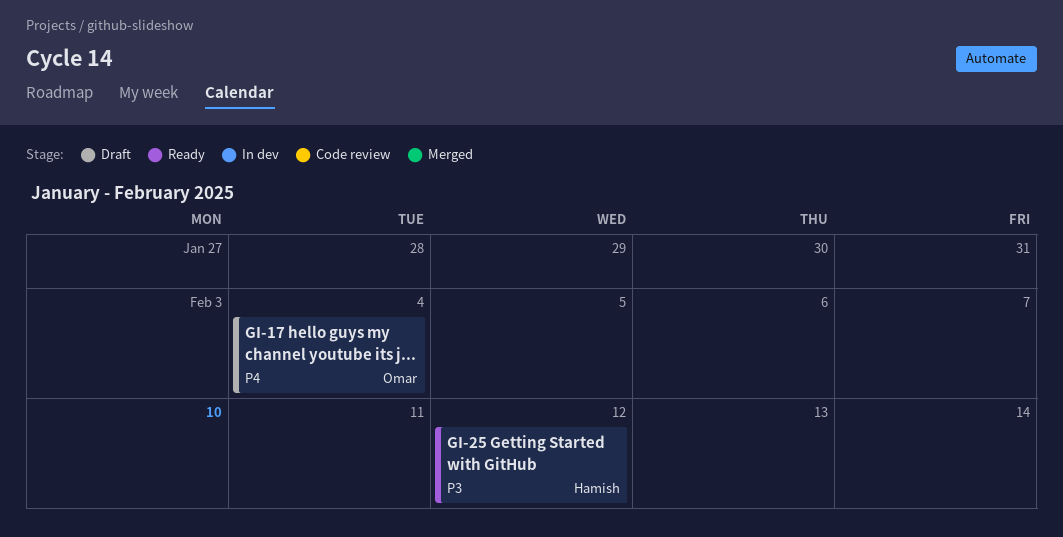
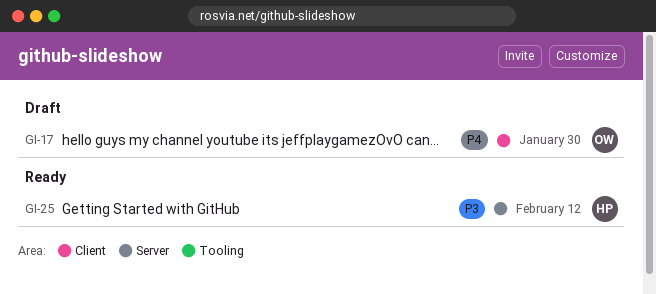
GI-17, due: Feb 4 -> Jan 30

